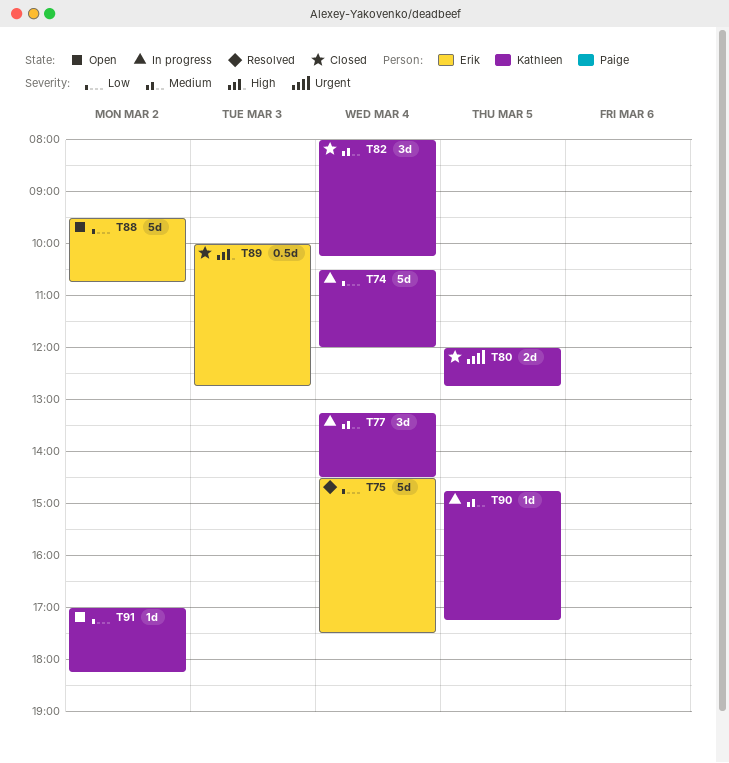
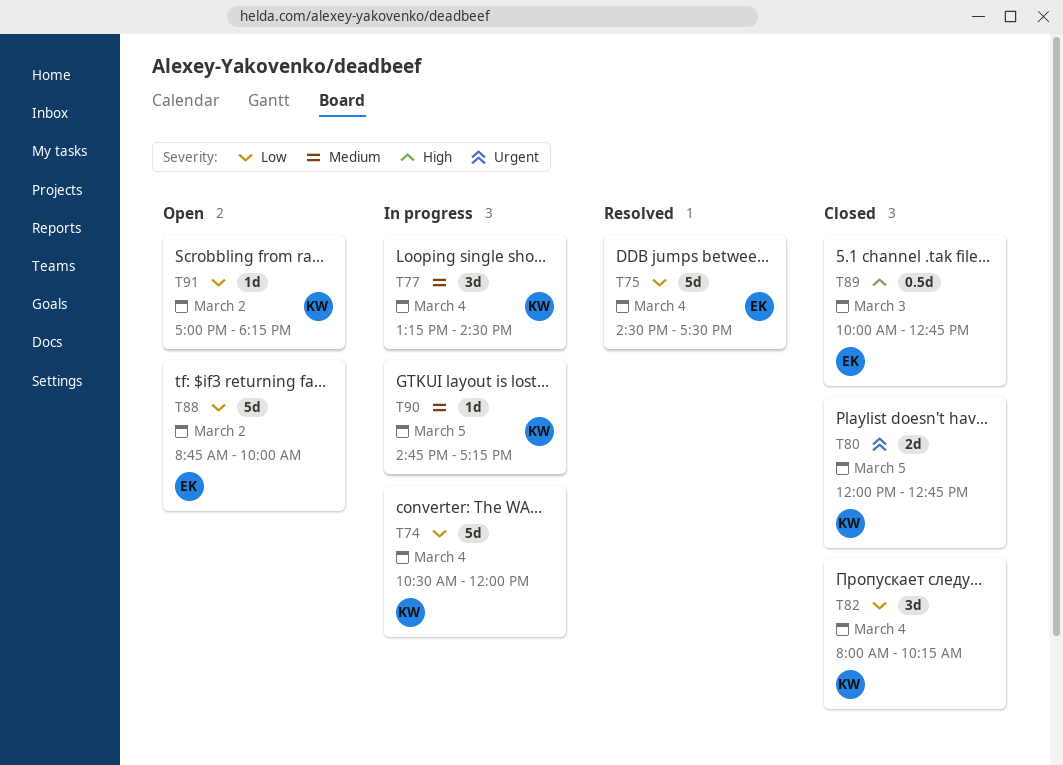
T82, priority: Medium -> Low
T88, begins: 09:30 -> 08:45
T88, ends: 10:45 -> 10:00

